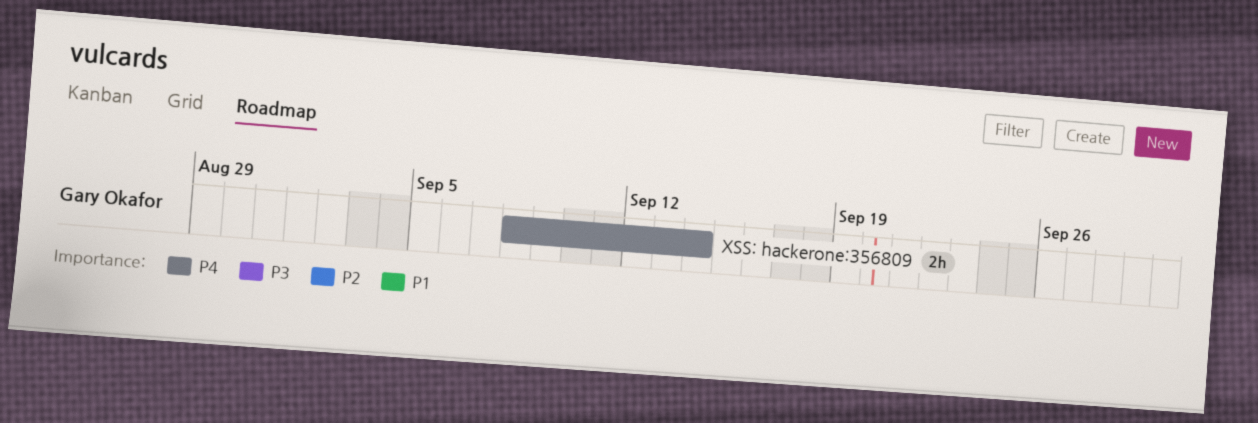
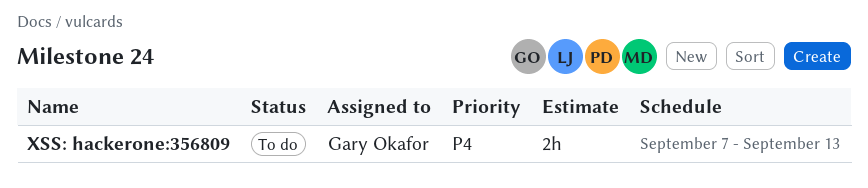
XSS: hackerone:356809, start: Sep 8 -> Sep 7
XSS: hackerone:356809, due: Sep 14 -> Sep 13

